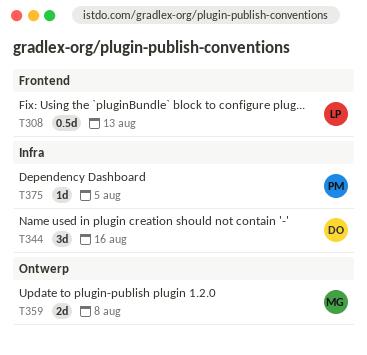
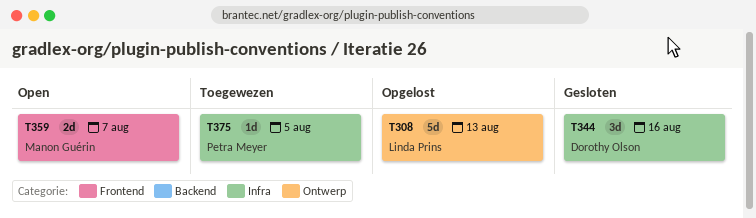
T308, label: Frontend -> Ontwerp
T308, estimate: 0.5d -> 5d
T359, label: Ontwerp -> Frontend
T359, due: Aug 8 -> Aug 7

